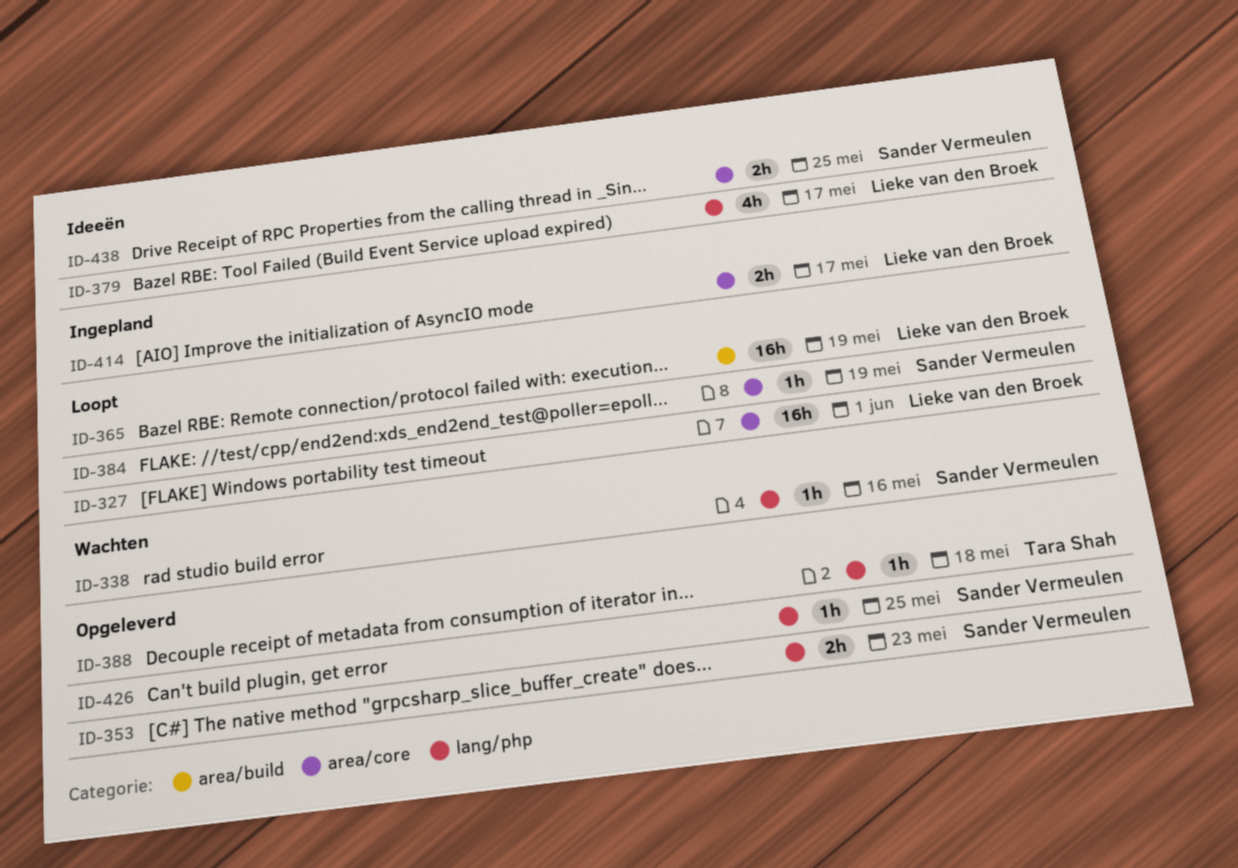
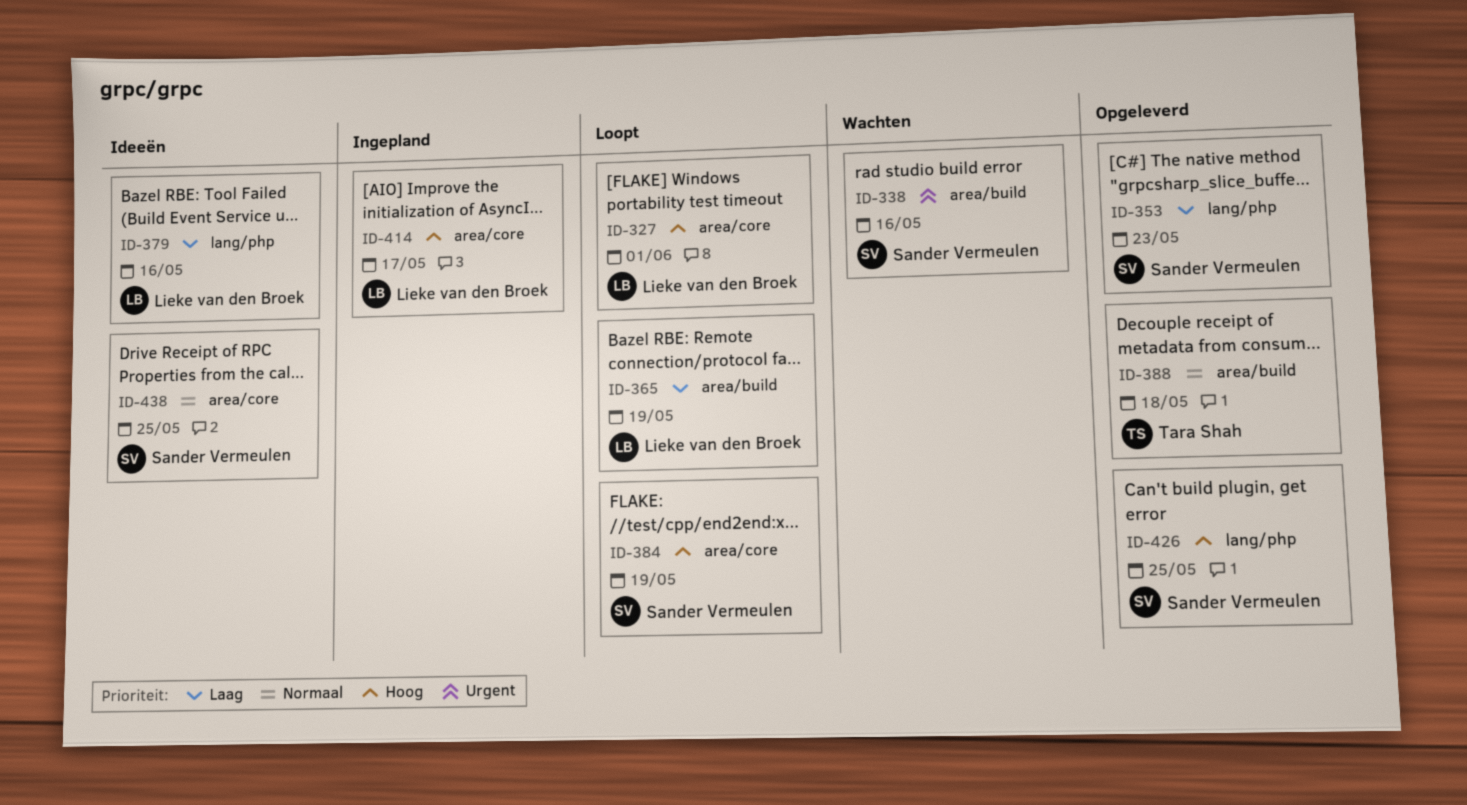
ID-338, label: lang/php -> area/build
ID-379, due: May 17 -> May 16
ID-388, label: lang/php -> area/build

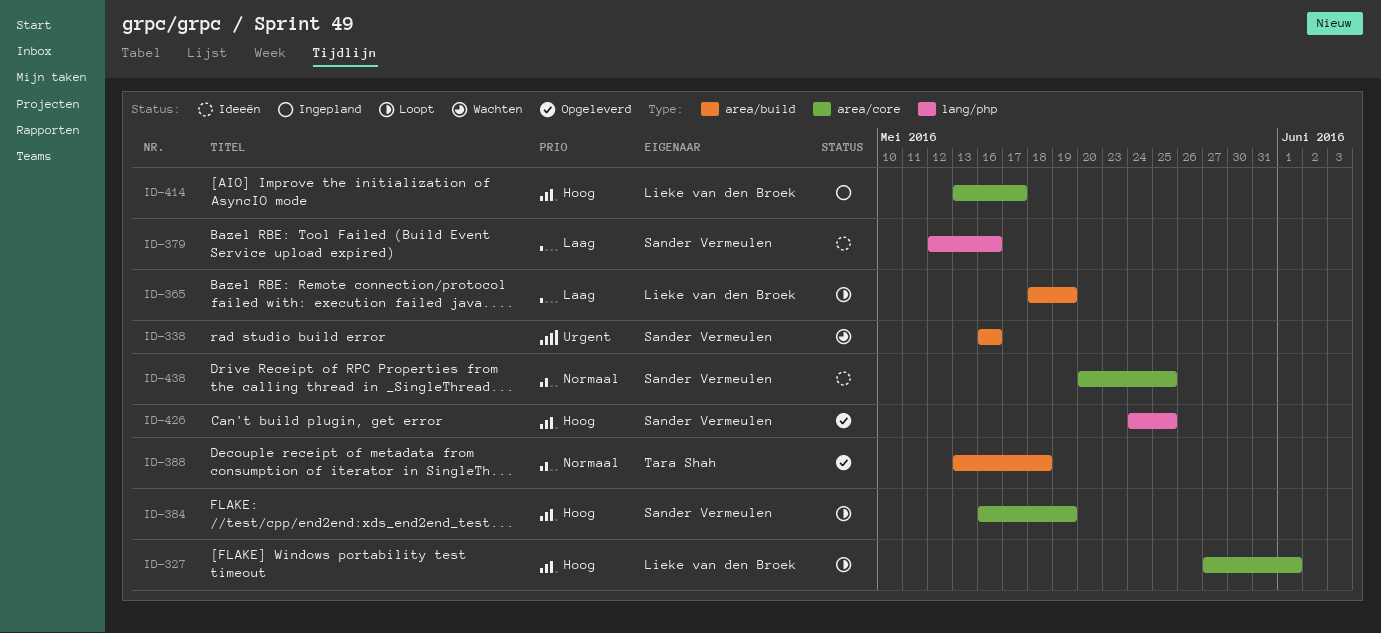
ID-353: present -> none
ID-379, owner: Lieke van den Broek -> Sander Vermeulen

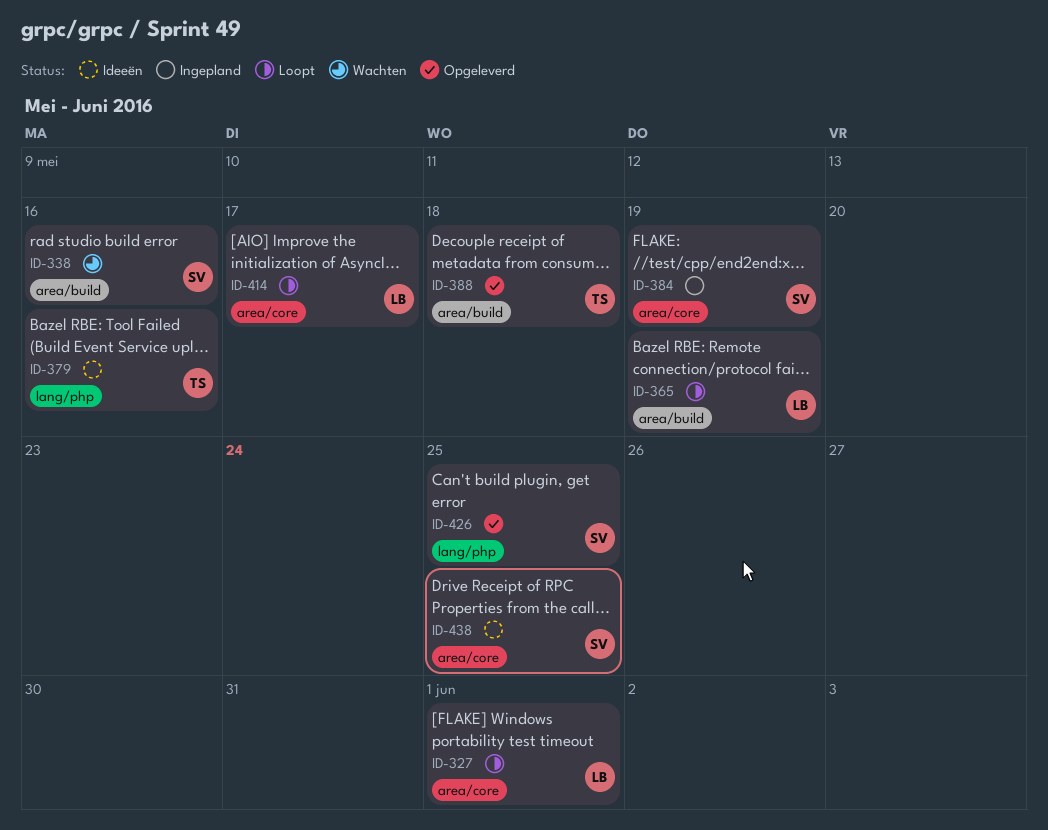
ID-379, owner: Sander Vermeulen -> Tara Shah
ID-384, status: Loopt -> Ingepland
ID-414, status: Ingepland -> Loopt

